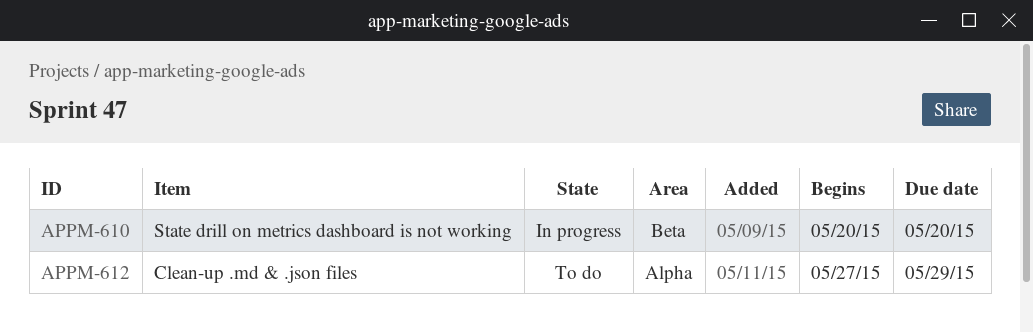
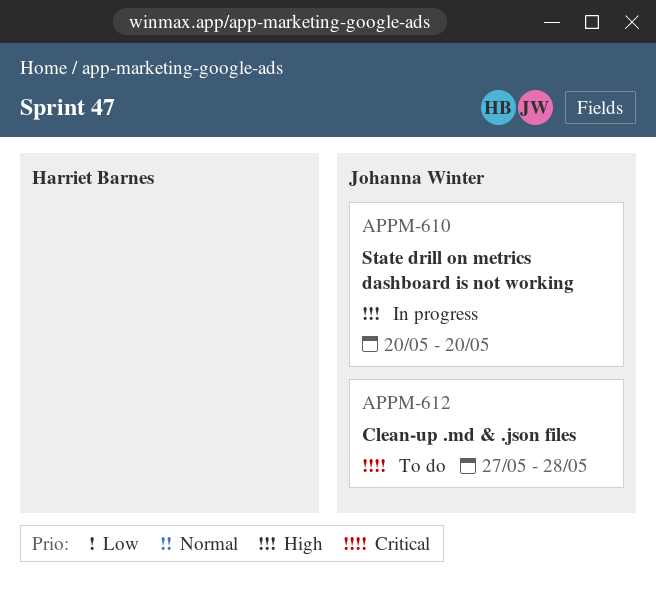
APPM-612, due: May 29 -> May 28

